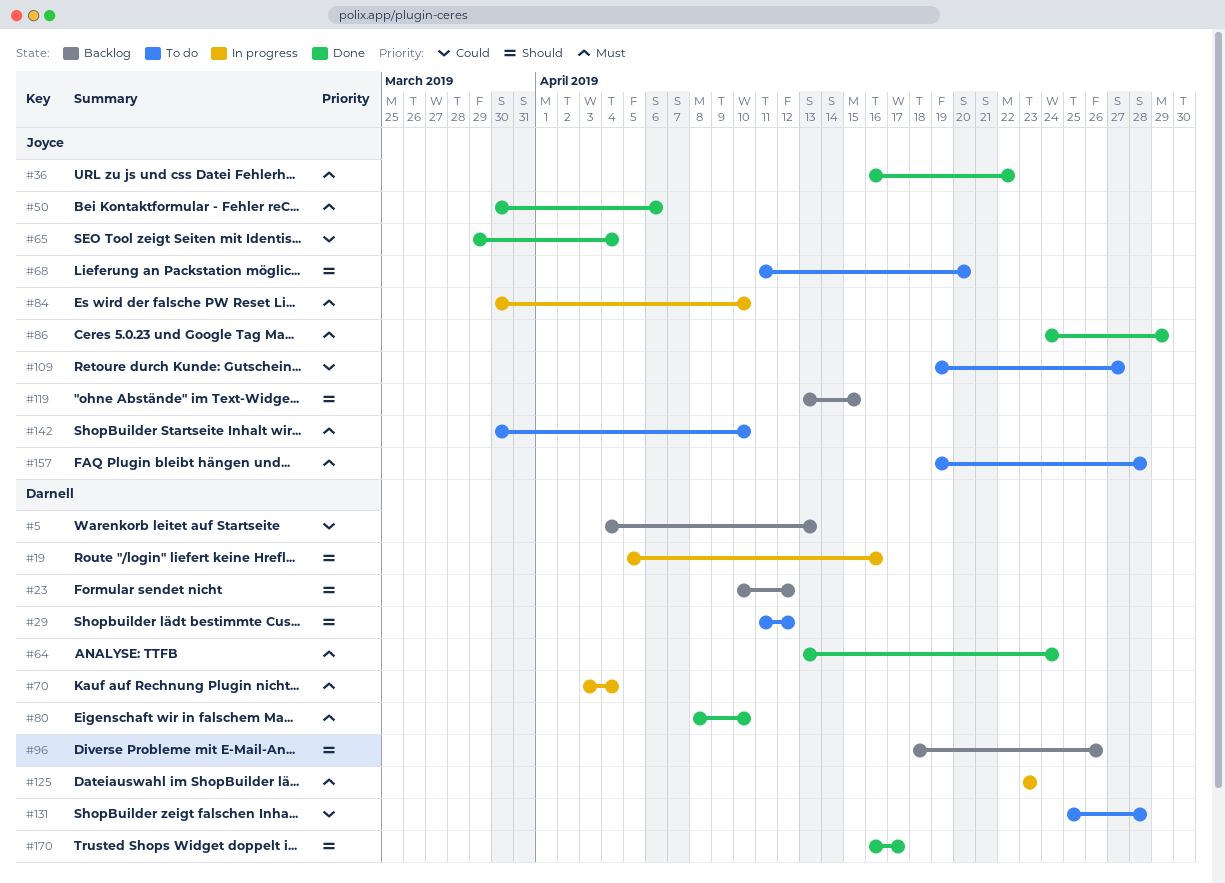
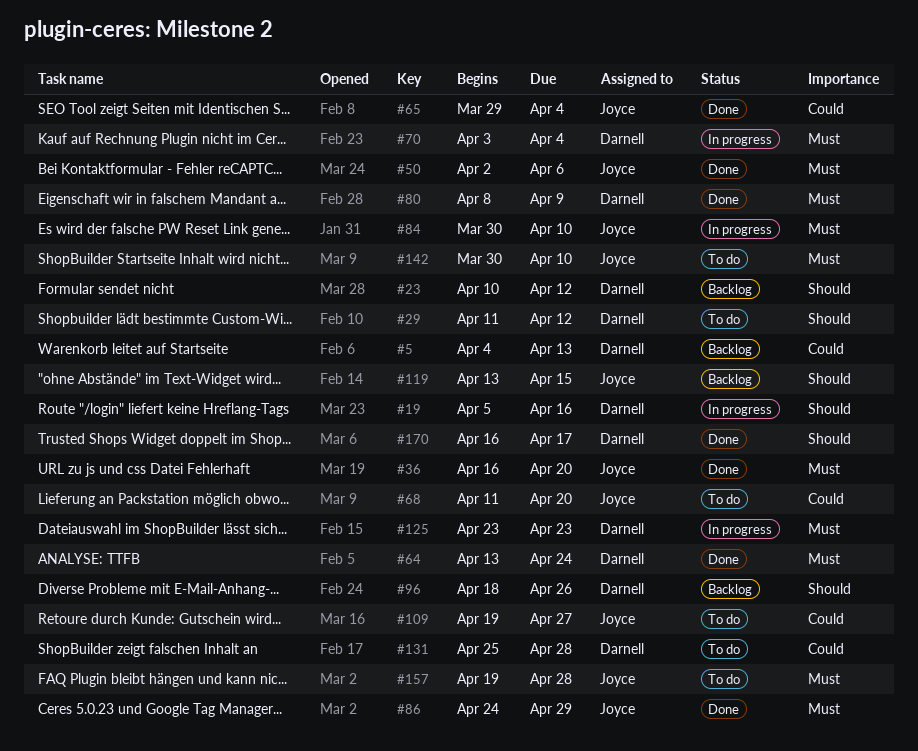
#36, due: Apr 22 -> Apr 20
#50, start: Mar 30 -> Apr 2
#68, priority: Should -> Could
#80, due: Apr 10 -> Apr 9

